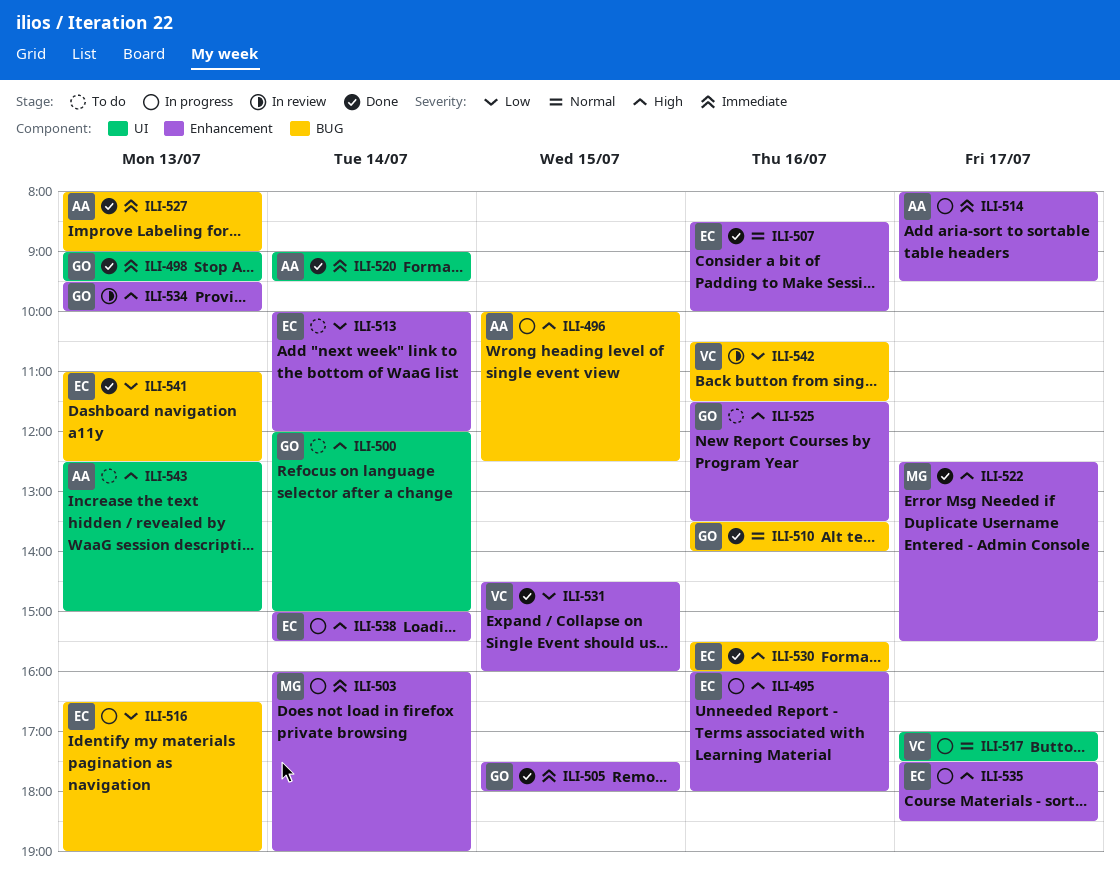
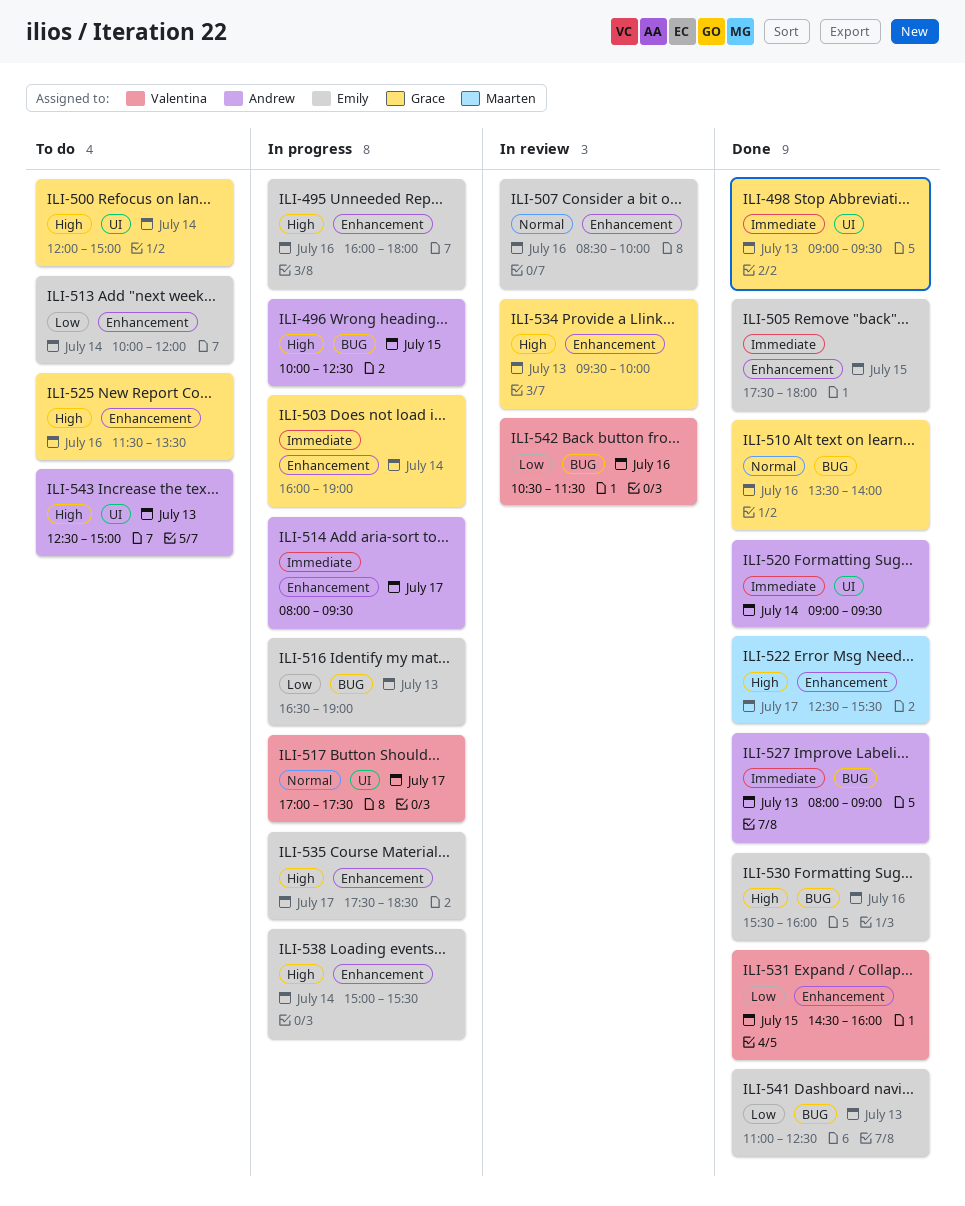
ILI-503, owner: Maarten -> Grace
ILI-505, owner: Grace -> Emily
ILI-507, status: Done -> In review

